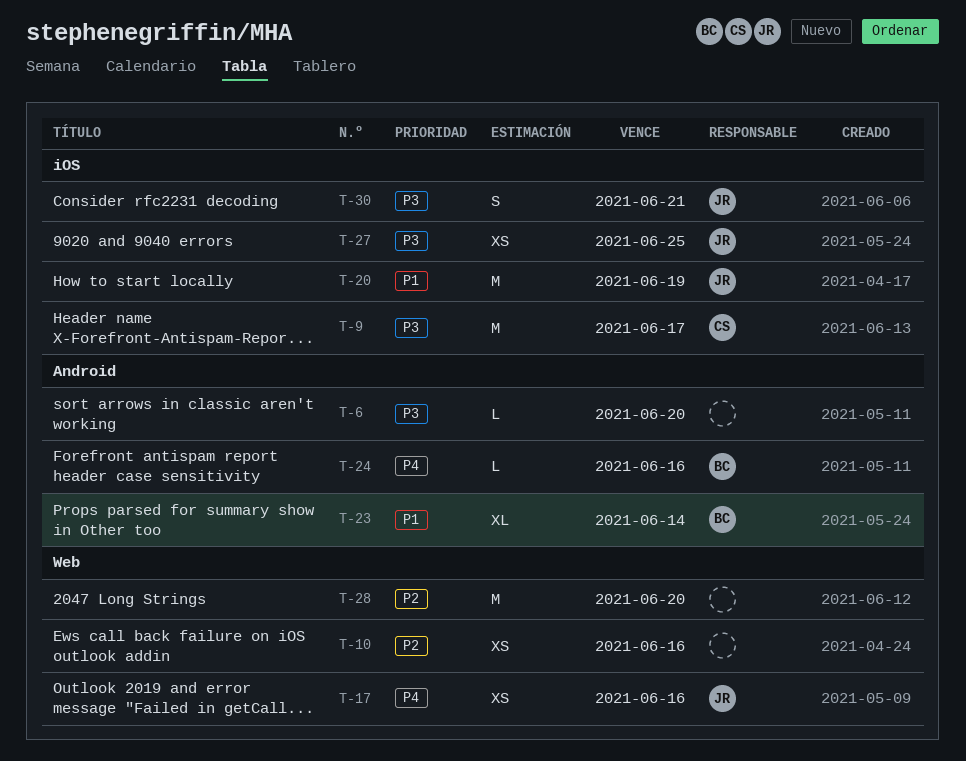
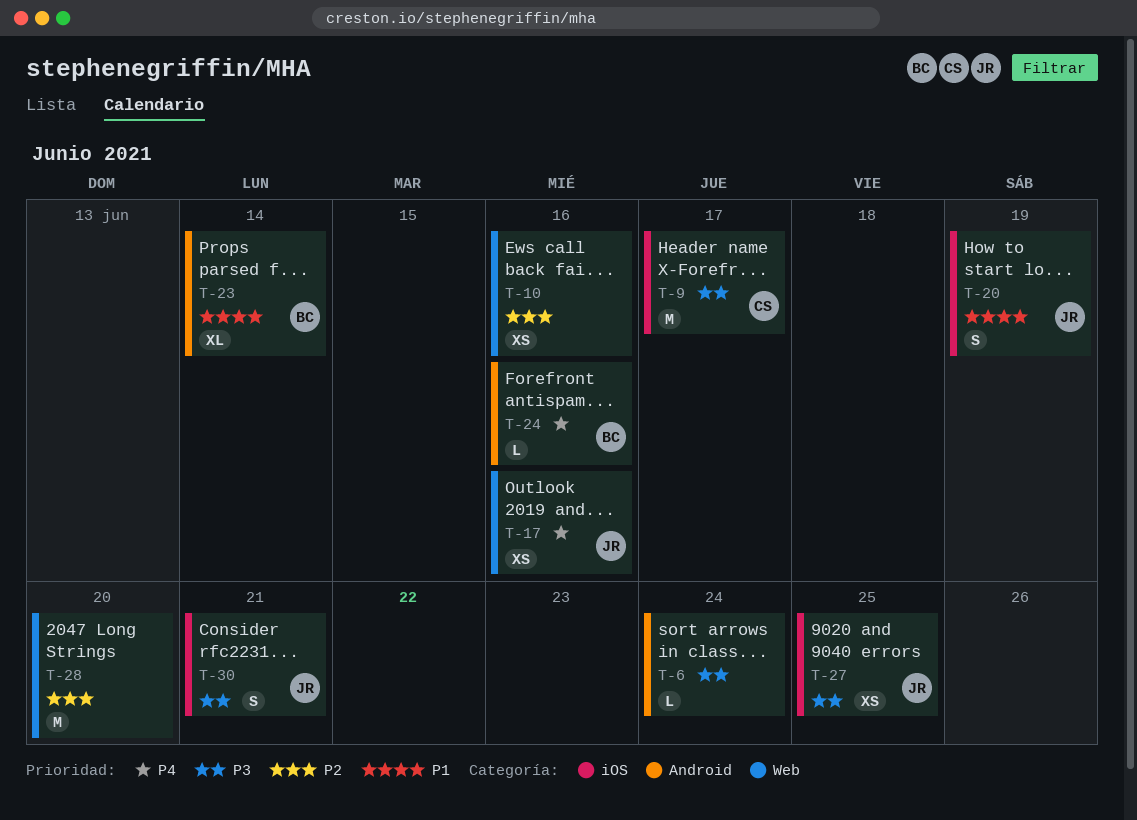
T-6, due: Jun 20 -> Jun 24
T-20, estimate: M -> S

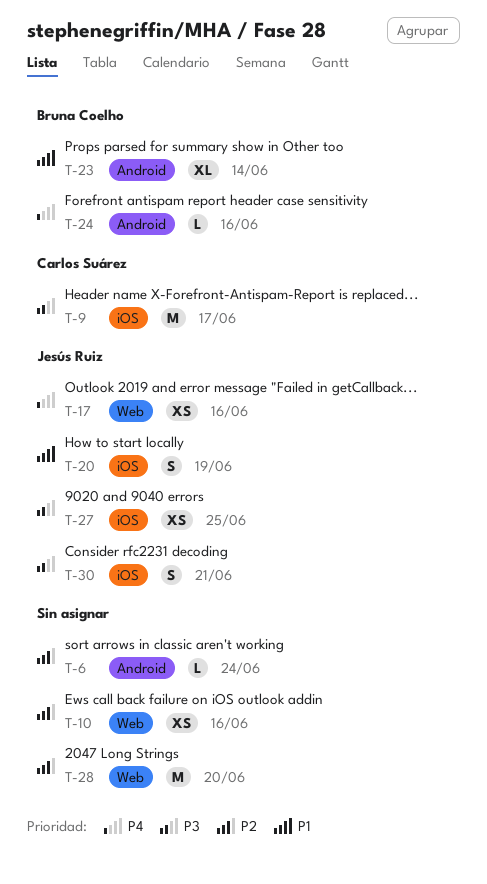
T-6, priority: P3 -> P2

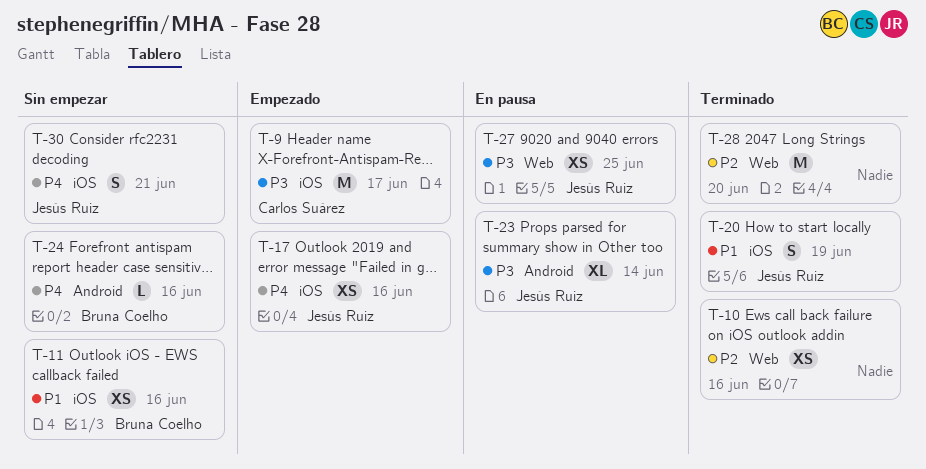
T-6: present -> none
T-11: none -> present
T-17, label: Web -> iOS
T-23, owner: Bruna Coelho -> Jesús Ruiz
T-23, priority: P1 -> P3
T-27, label: iOS -> Web
T-30, priority: P3 -> P4

